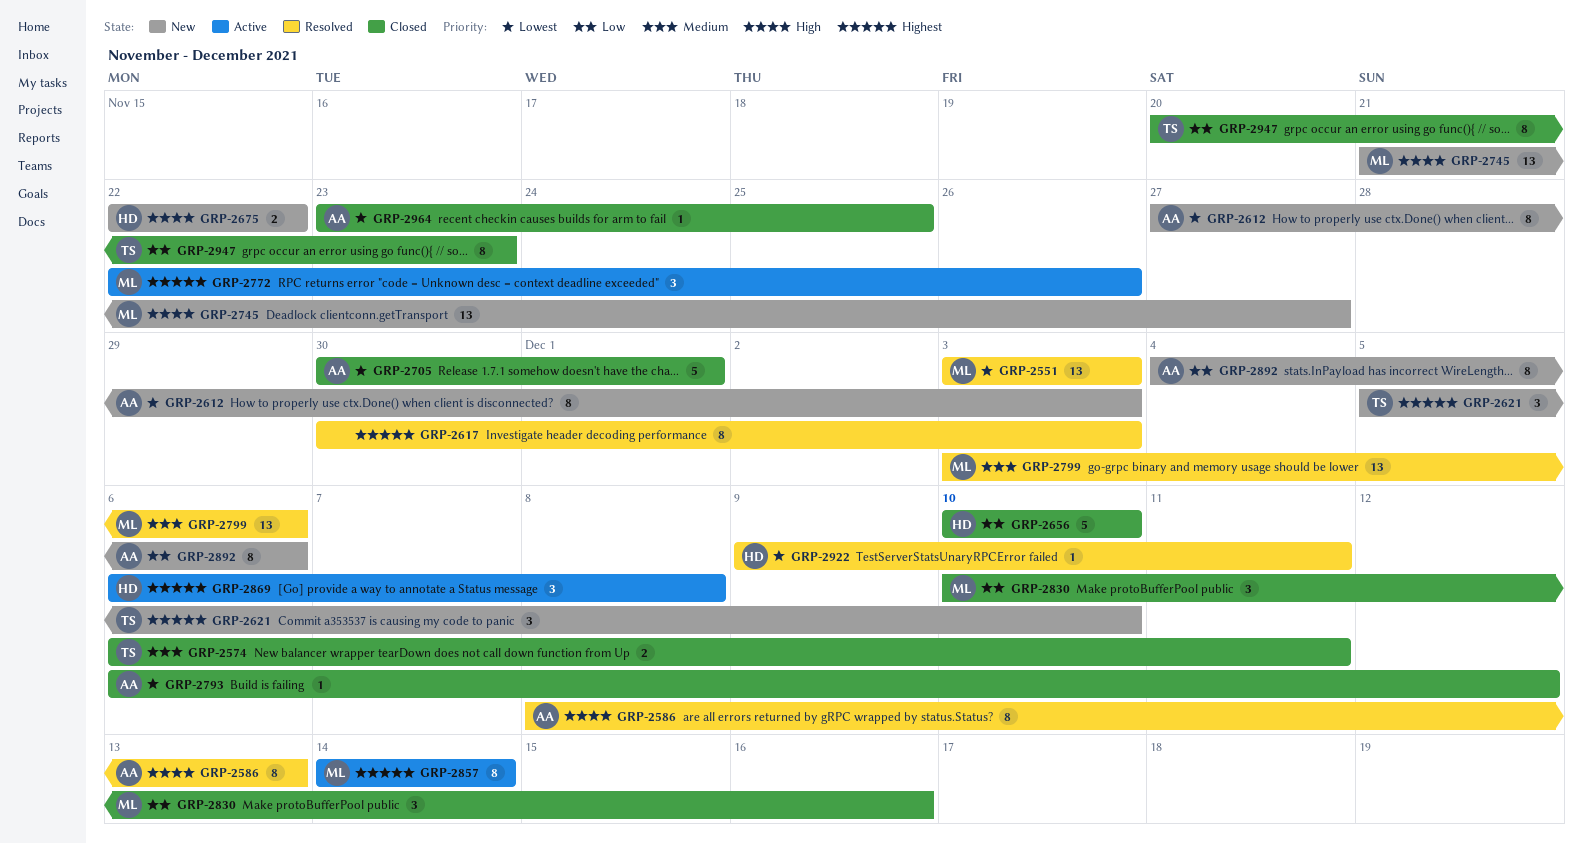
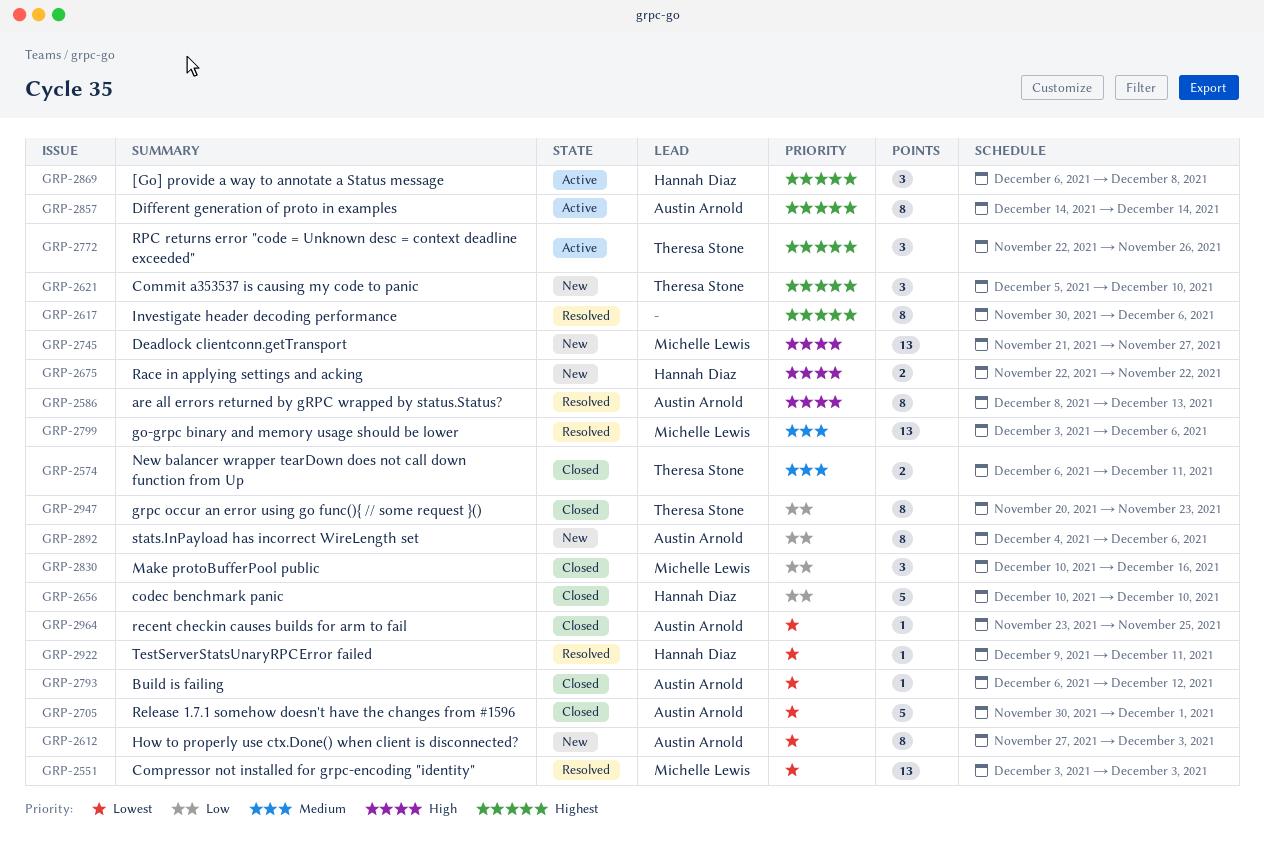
GRP-2617, due: Dec 3 -> Dec 6
GRP-2772, owner: Michelle Lewis -> Theresa Stone
GRP-2857, owner: Michelle Lewis -> Austin Arnold

